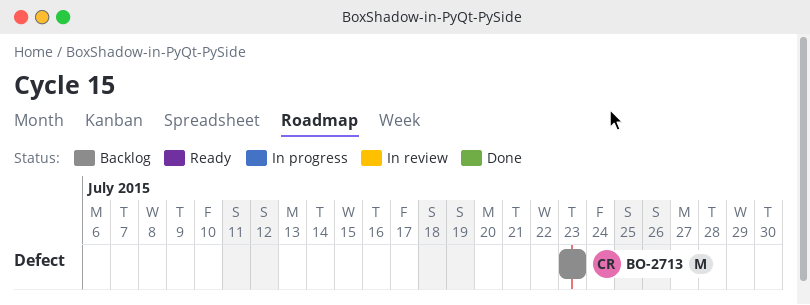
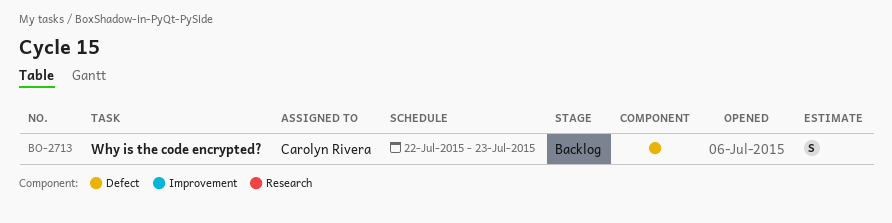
BO-2713, estimate: M -> S
BO-2713, start: Jul 23 -> Jul 22

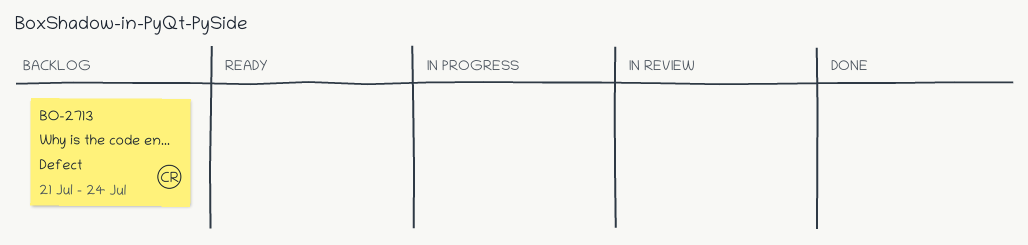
BO-2713, start: Jul 22 -> Jul 21
BO-2713, due: Jul 23 -> Jul 24

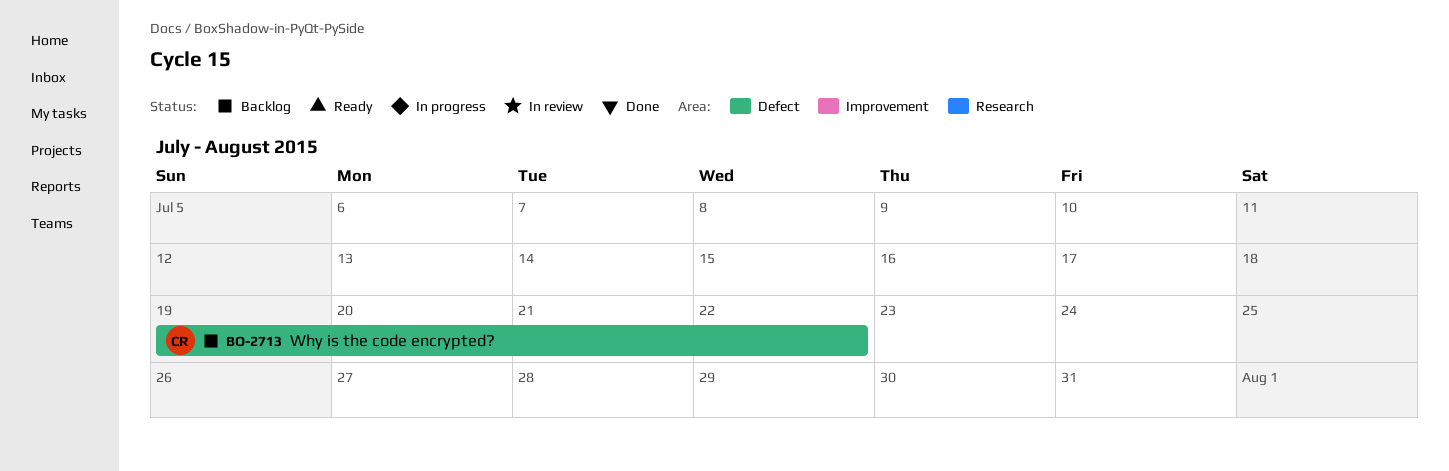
BO-2713, start: Jul 21 -> Jul 19
BO-2713, due: Jul 24 -> Jul 22

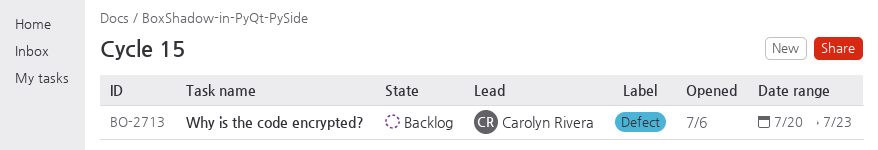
BO-2713, start: Jul 19 -> Jul 20
BO-2713, due: Jul 22 -> Jul 23

